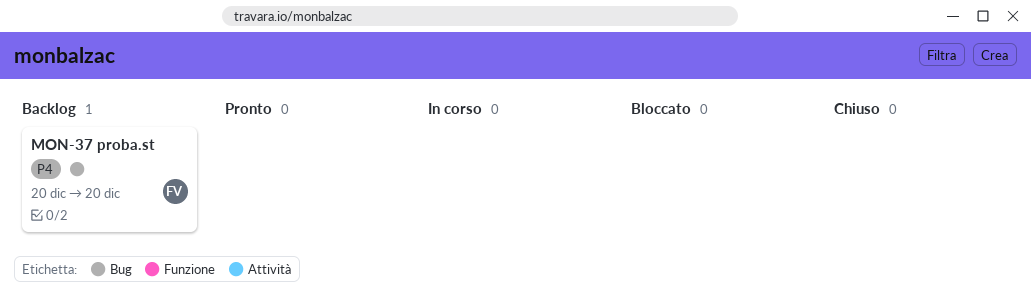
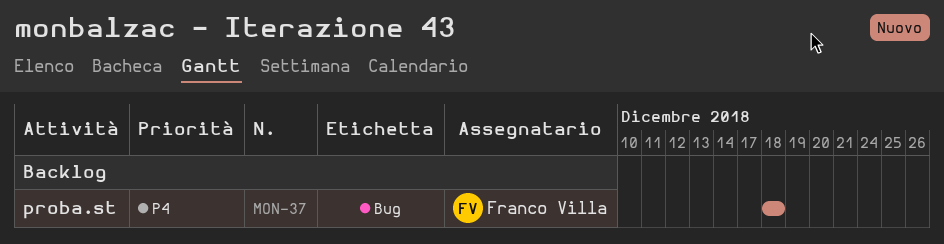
MON-37, start: Dec 20 -> Dec 18
MON-37, due: Dec 20 -> Dec 18

